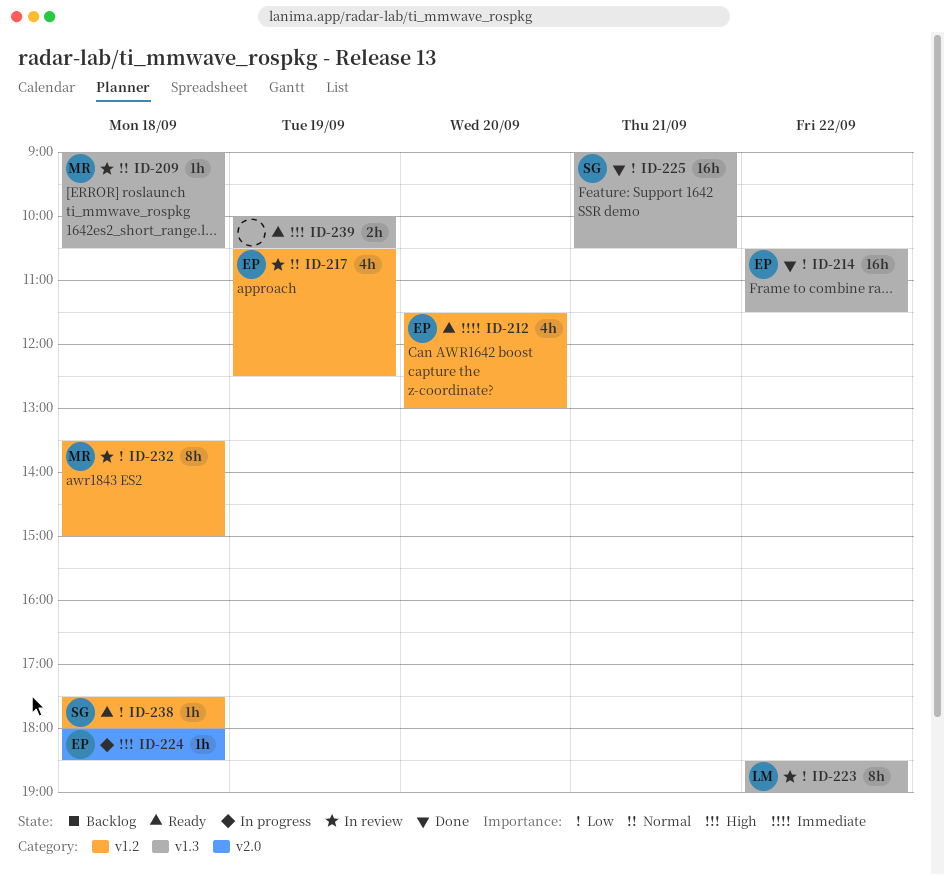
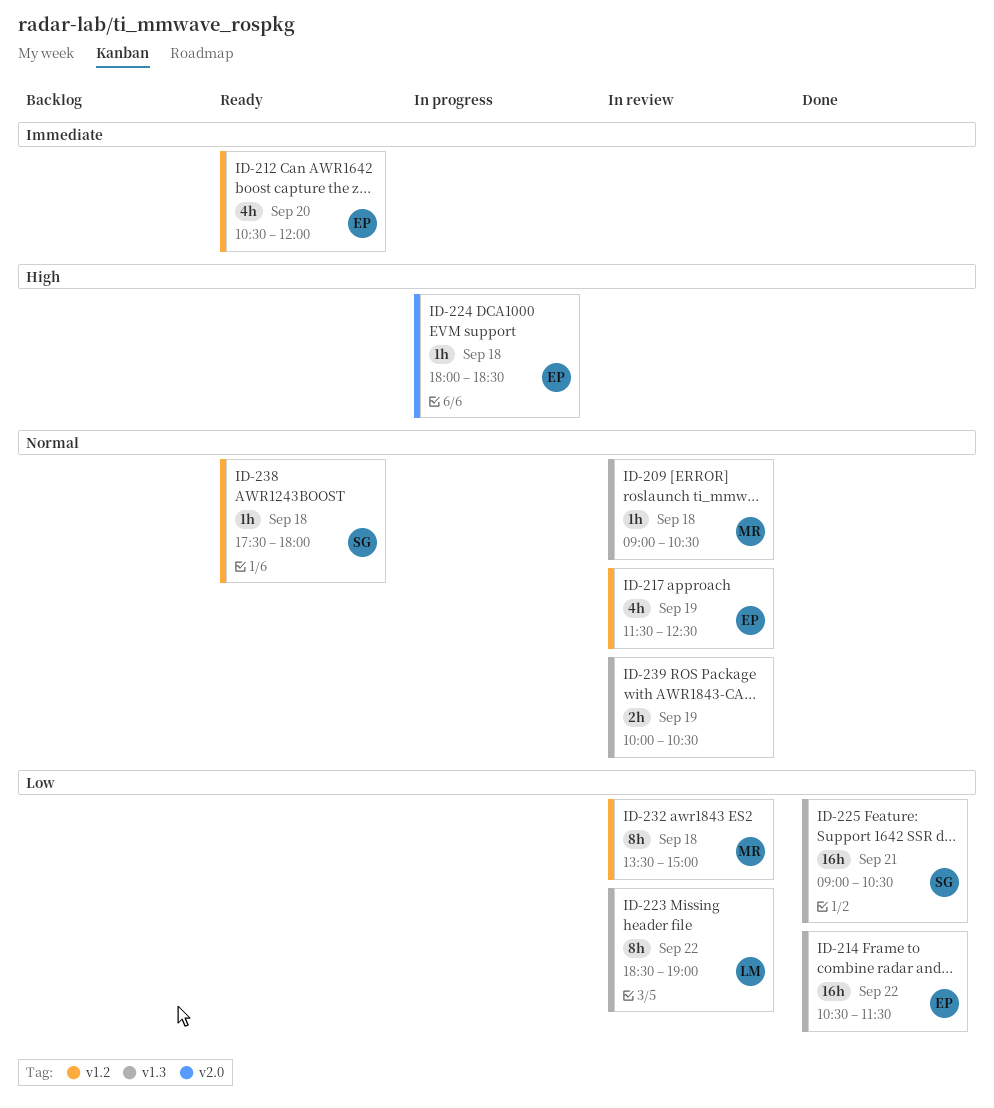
ID-212, begins: 11:30 -> 10:30
ID-212, ends: 13:00 -> 12:00
ID-217, begins: 10:30 -> 11:30
ID-238, priority: Low -> Normal
ID-239, status: Ready -> In review
ID-239, priority: High -> Normal

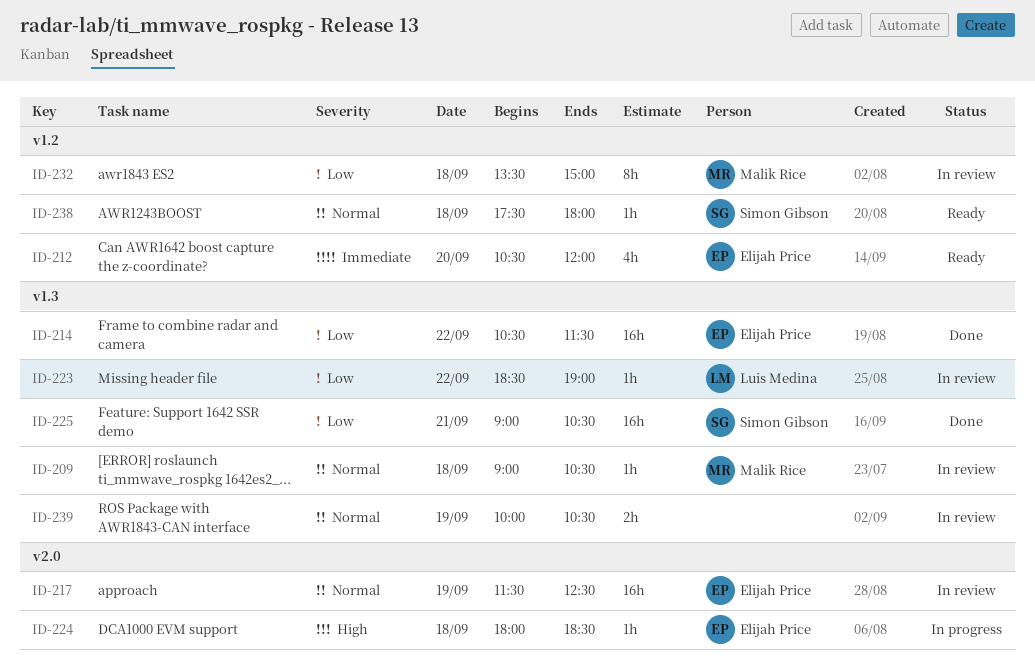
ID-217, label: v1.2 -> v2.0
ID-217, estimate: 4h -> 16h
ID-223, estimate: 8h -> 1h

